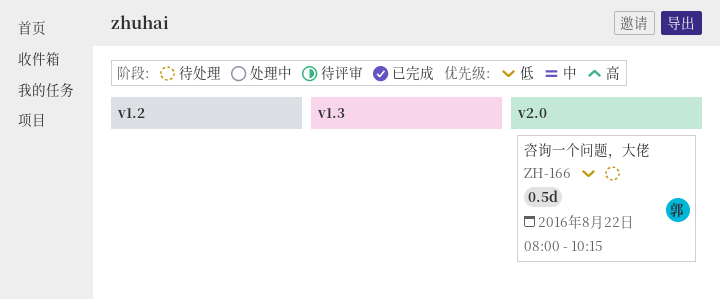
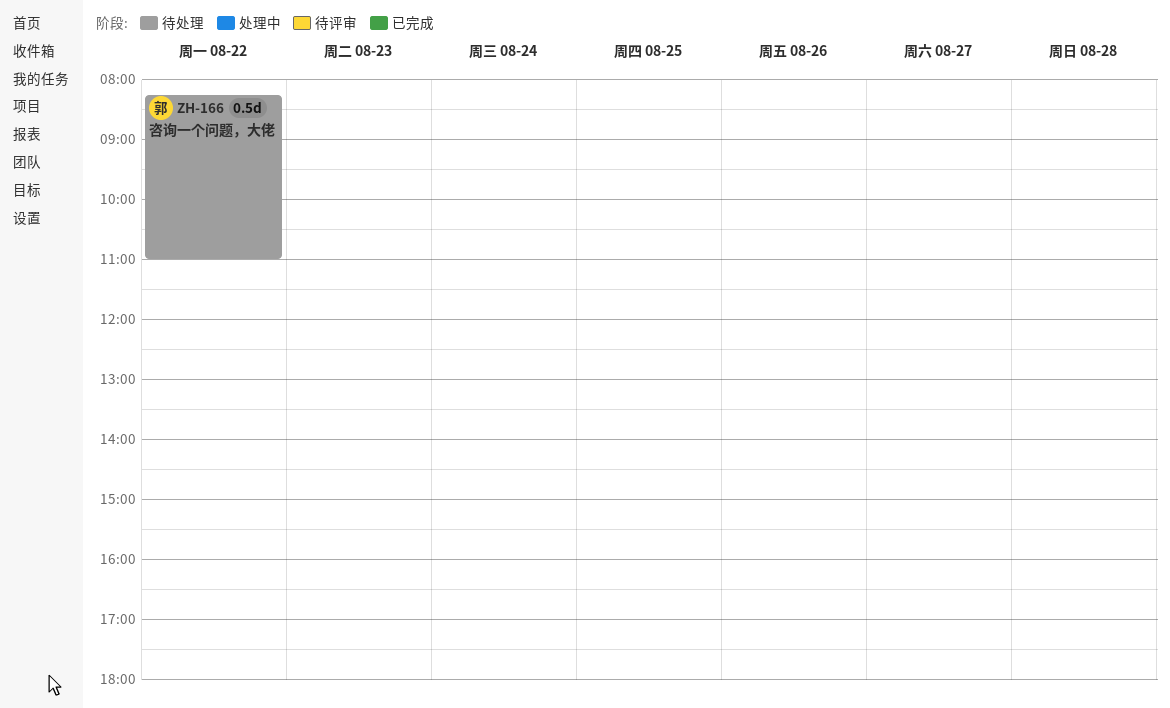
ZH-166, begins: 08:00 -> 08:15
ZH-166, ends: 10:15 -> 11:00

